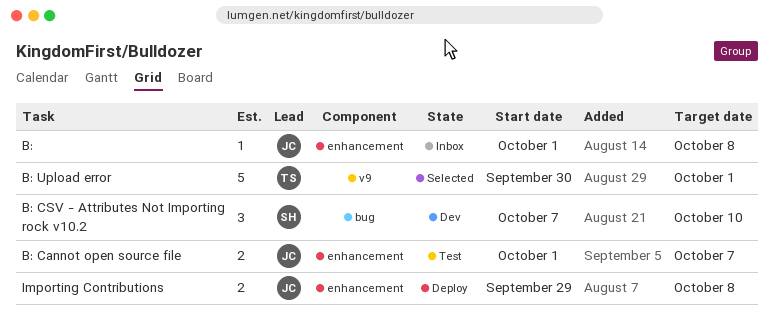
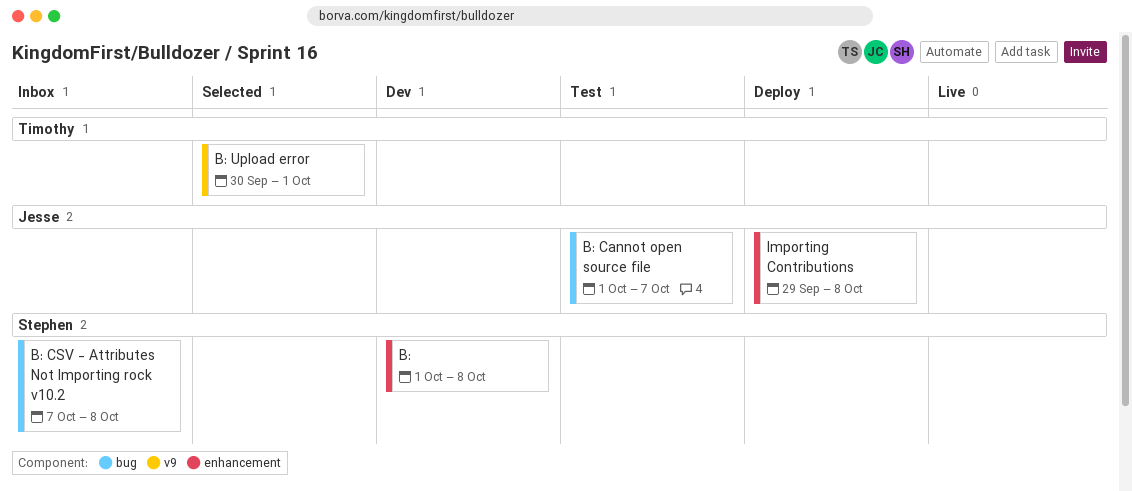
B:, status: Inbox -> Dev
B:, owner: Jesse -> Stephen
B: Cannot open source file, label: enhancement -> bug
B: CSV - Attributes Not Importing rock v10.2, status: Dev -> Inbox
B: CSV - Attributes Not Importing rock v10.2, due: Oct 10 -> Oct 8

